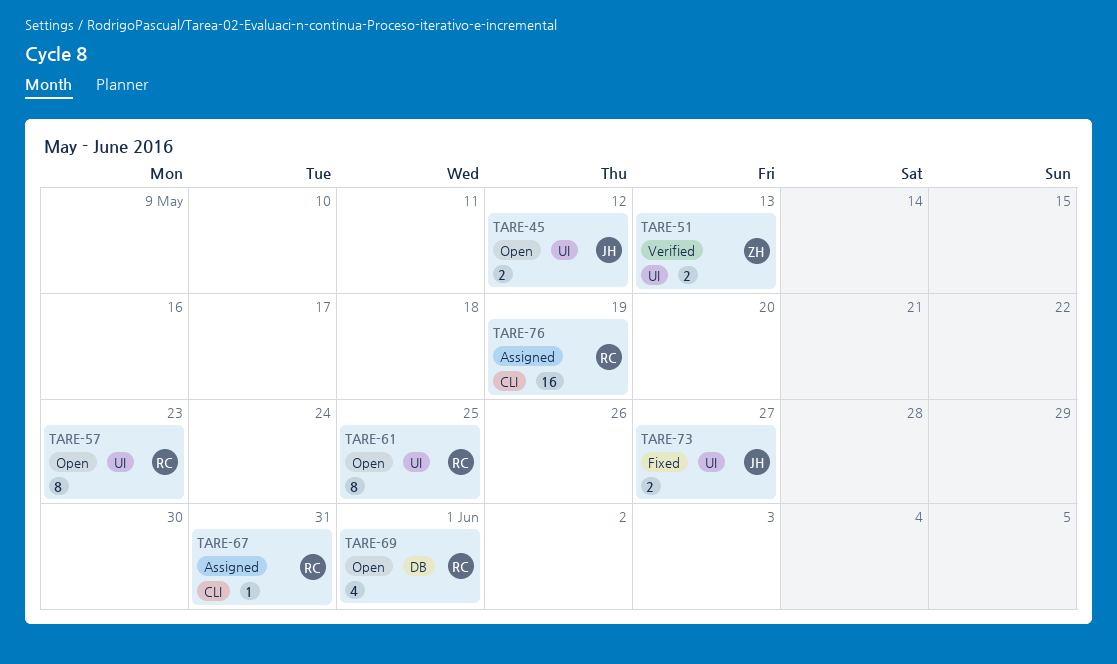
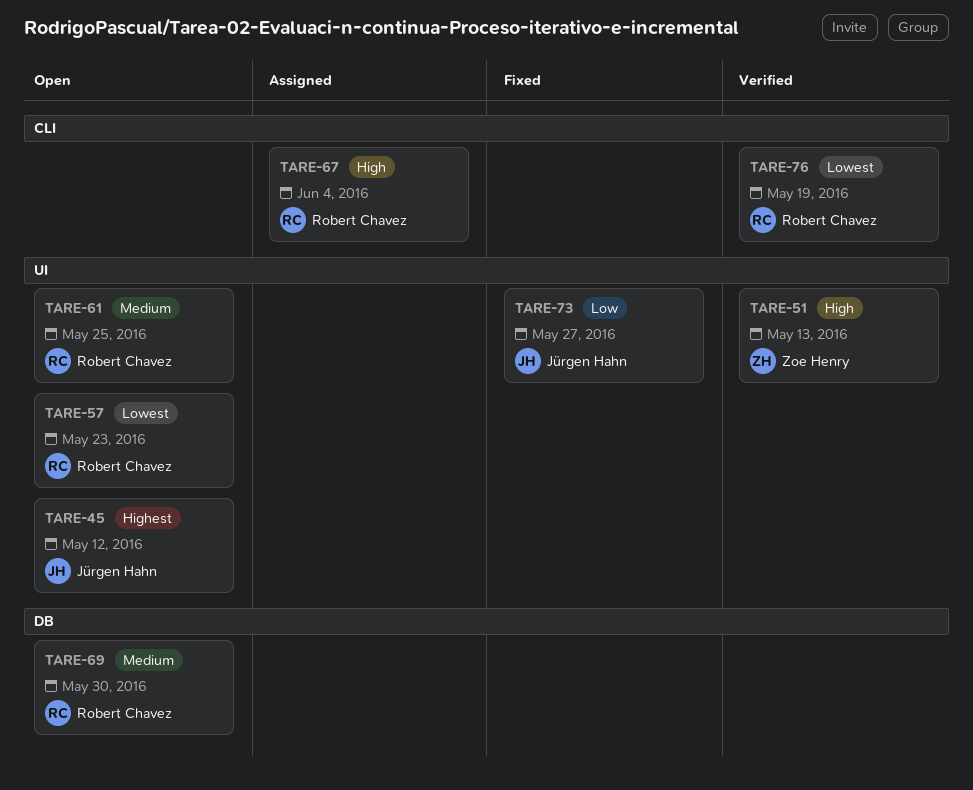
TARE-67, due: May 31 -> Jun 4
TARE-69, due: Jun 1 -> May 30
TARE-76, status: Assigned -> Verified

